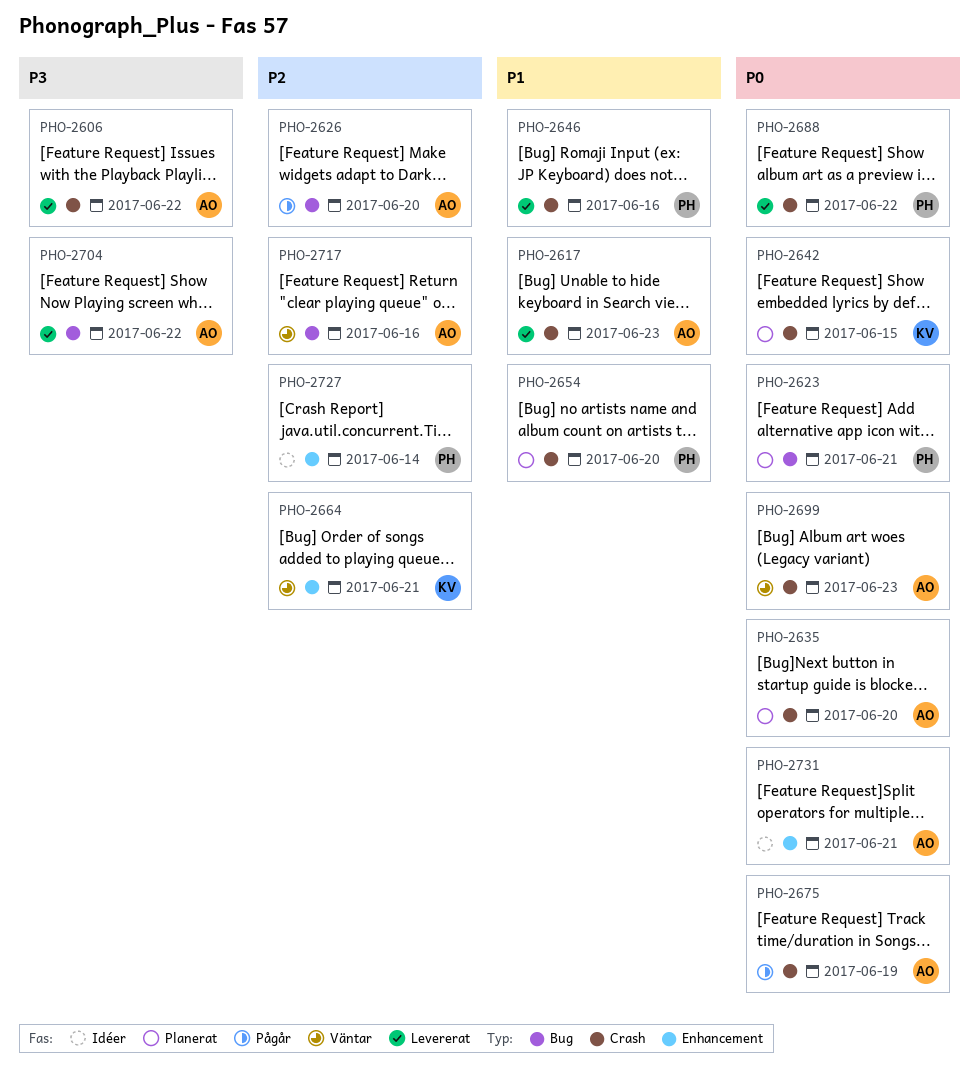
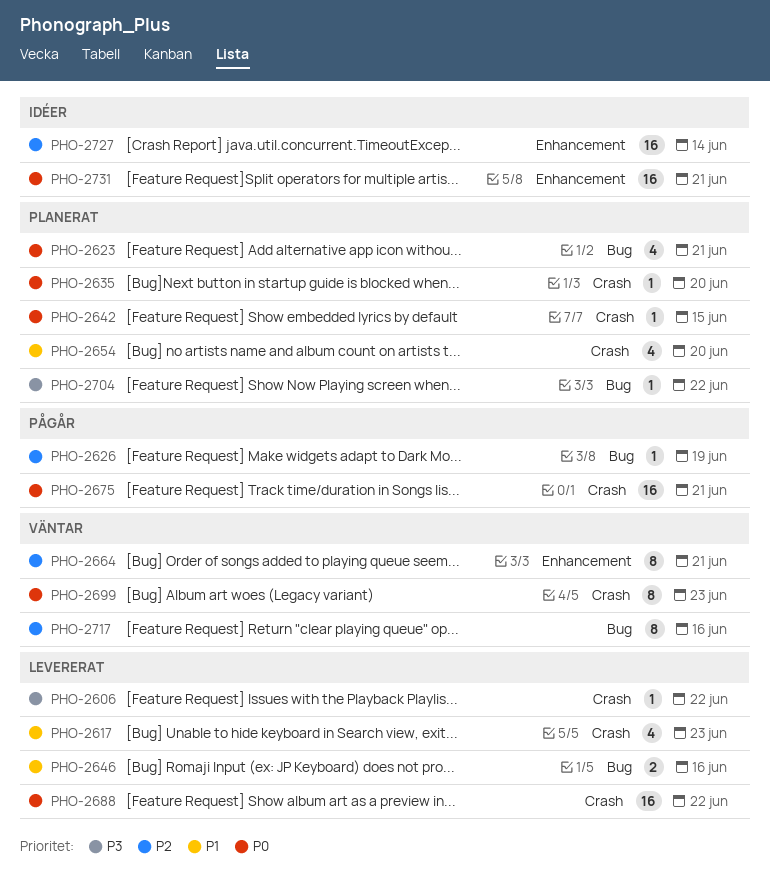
PHO-2626, due: Jun 20 -> Jun 19
PHO-2646, label: Crash -> Bug
PHO-2675, due: Jun 19 -> Jun 21
PHO-2704, status: Levererat -> Planerat

